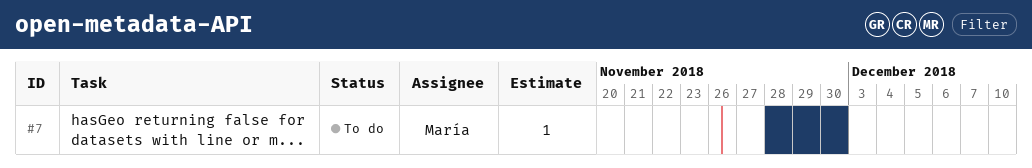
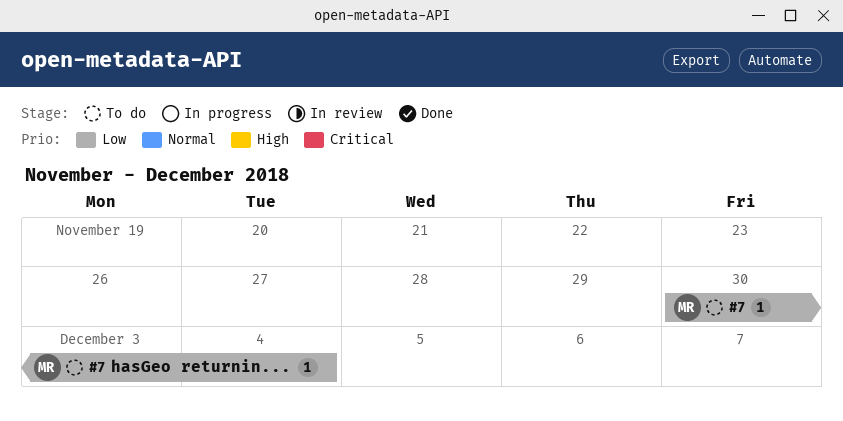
#7, start: Nov 28 -> Nov 30
#7, due: Nov 30 -> Dec 4

